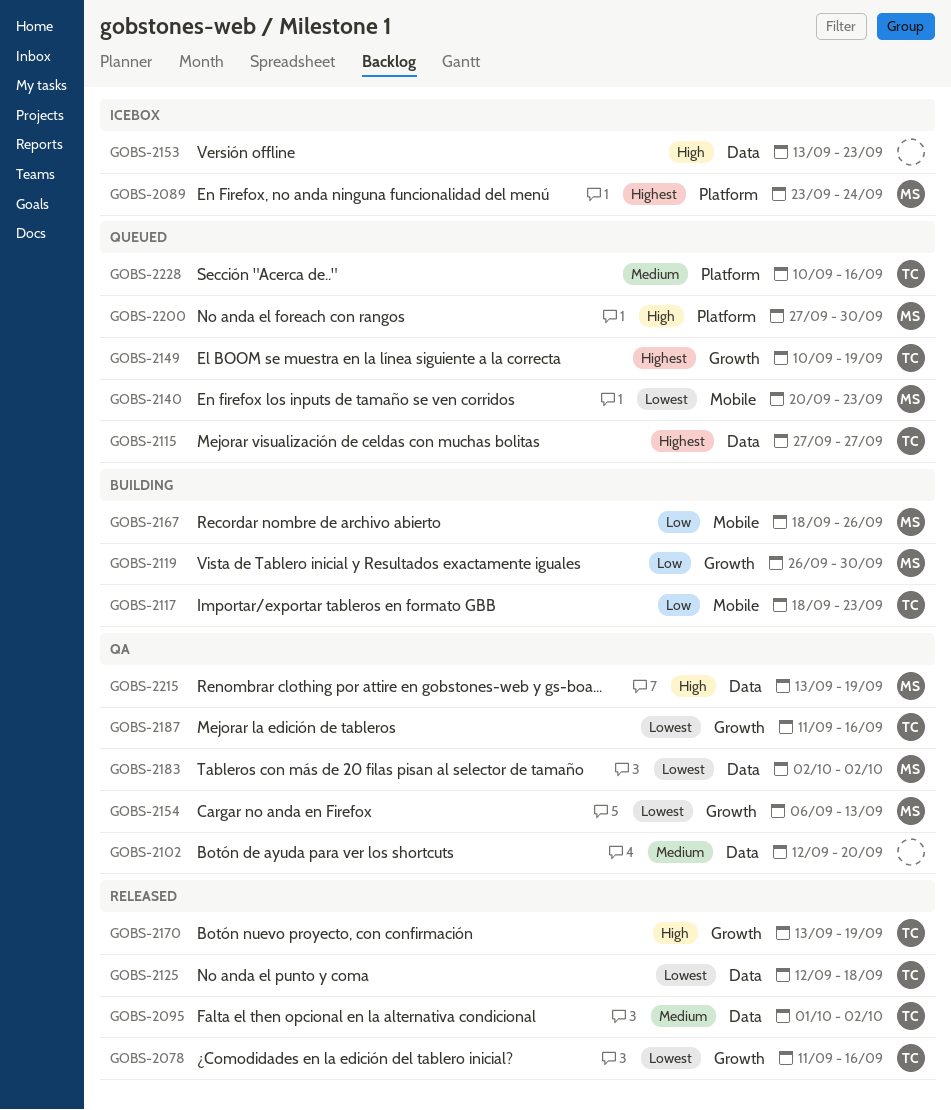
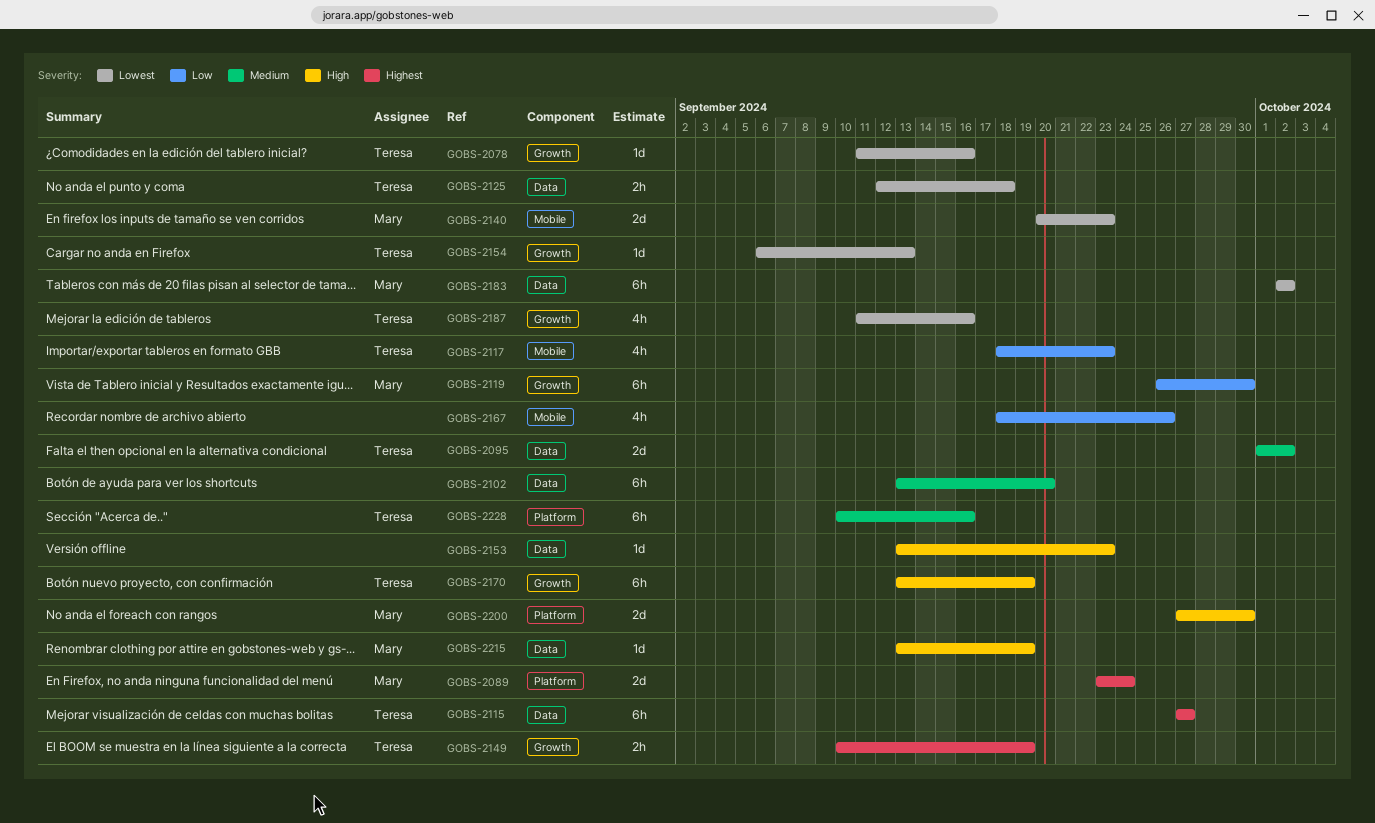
GOBS-2102, start: Sep 12 -> Sep 13
GOBS-2154, owner: Mary -> Teresa
GOBS-2167, owner: Mary -> none

